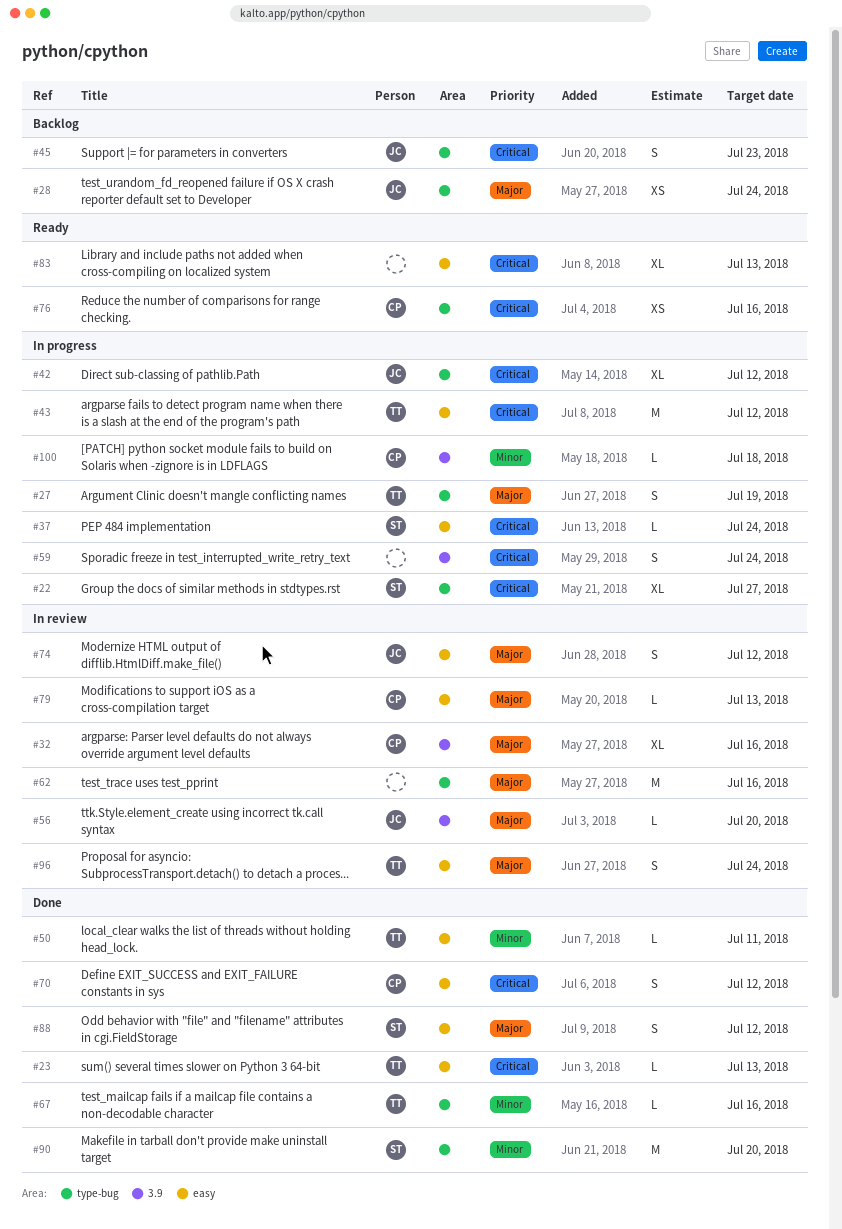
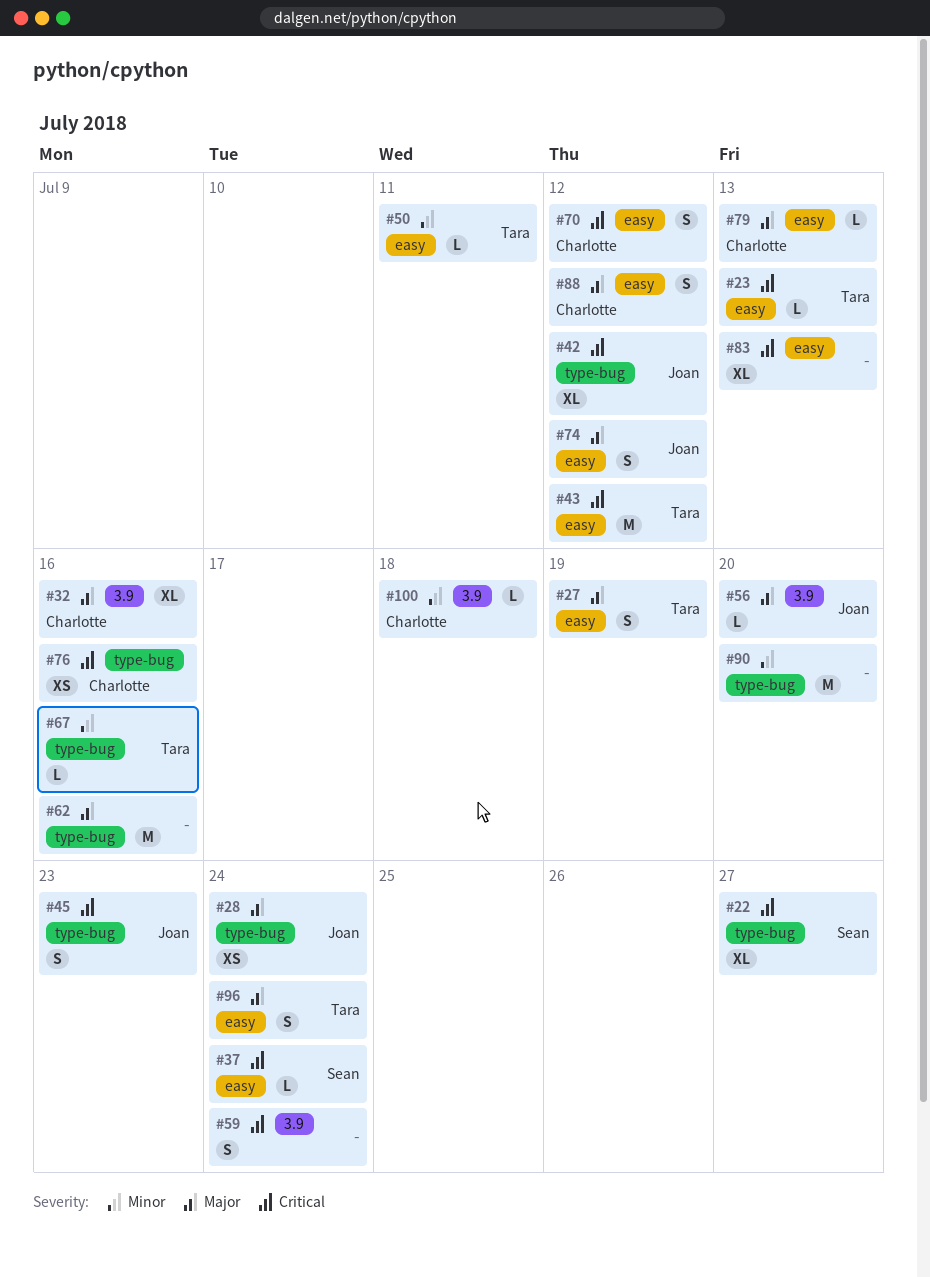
#27, label: type-bug -> easy
#88, owner: Sean -> Charlotte
#90, owner: Sean -> none

